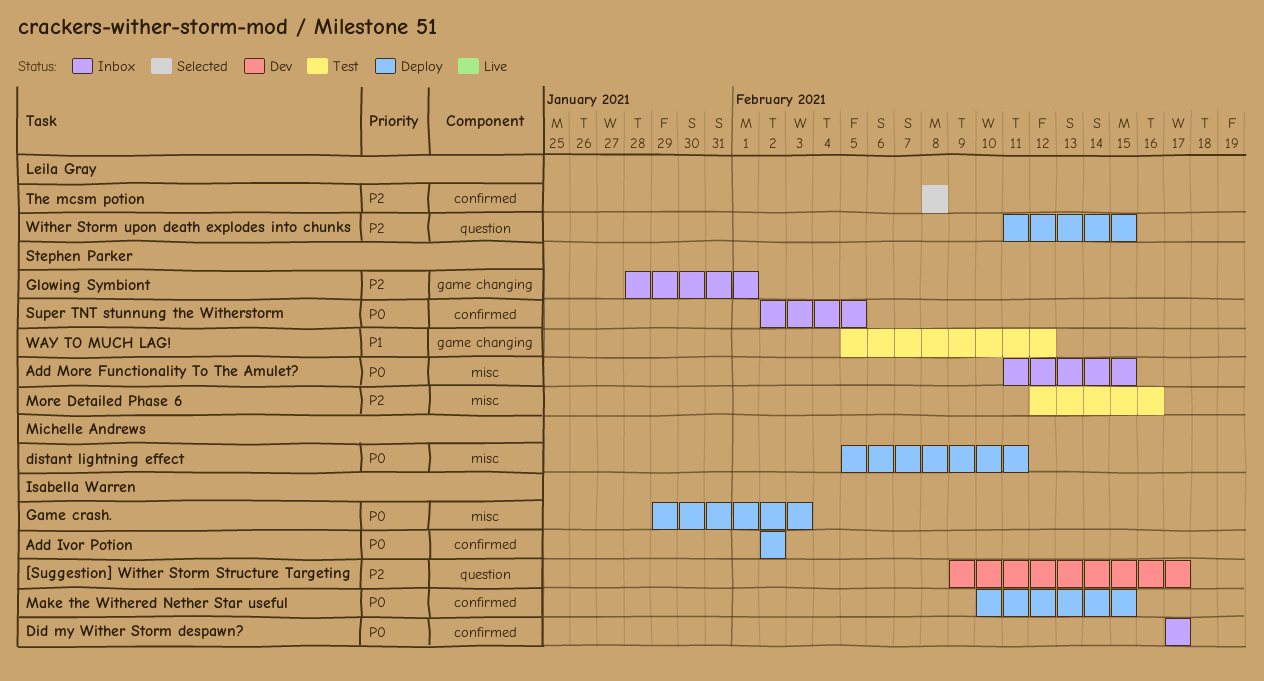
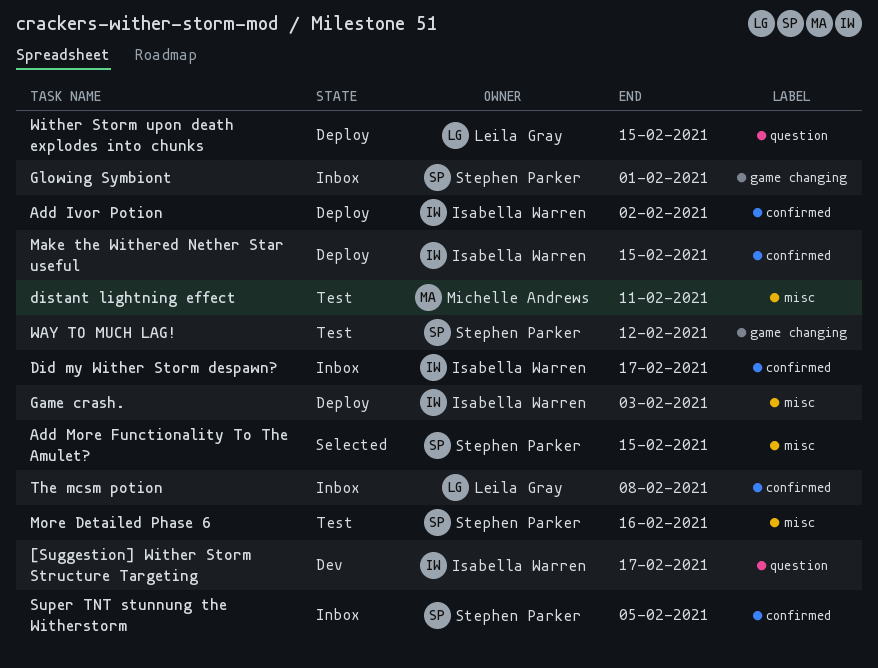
Add More Functionality To The Amulet?, status: Inbox -> Selected
distant lightning effect, status: Deploy -> Test
The mcsm potion, status: Selected -> Inbox

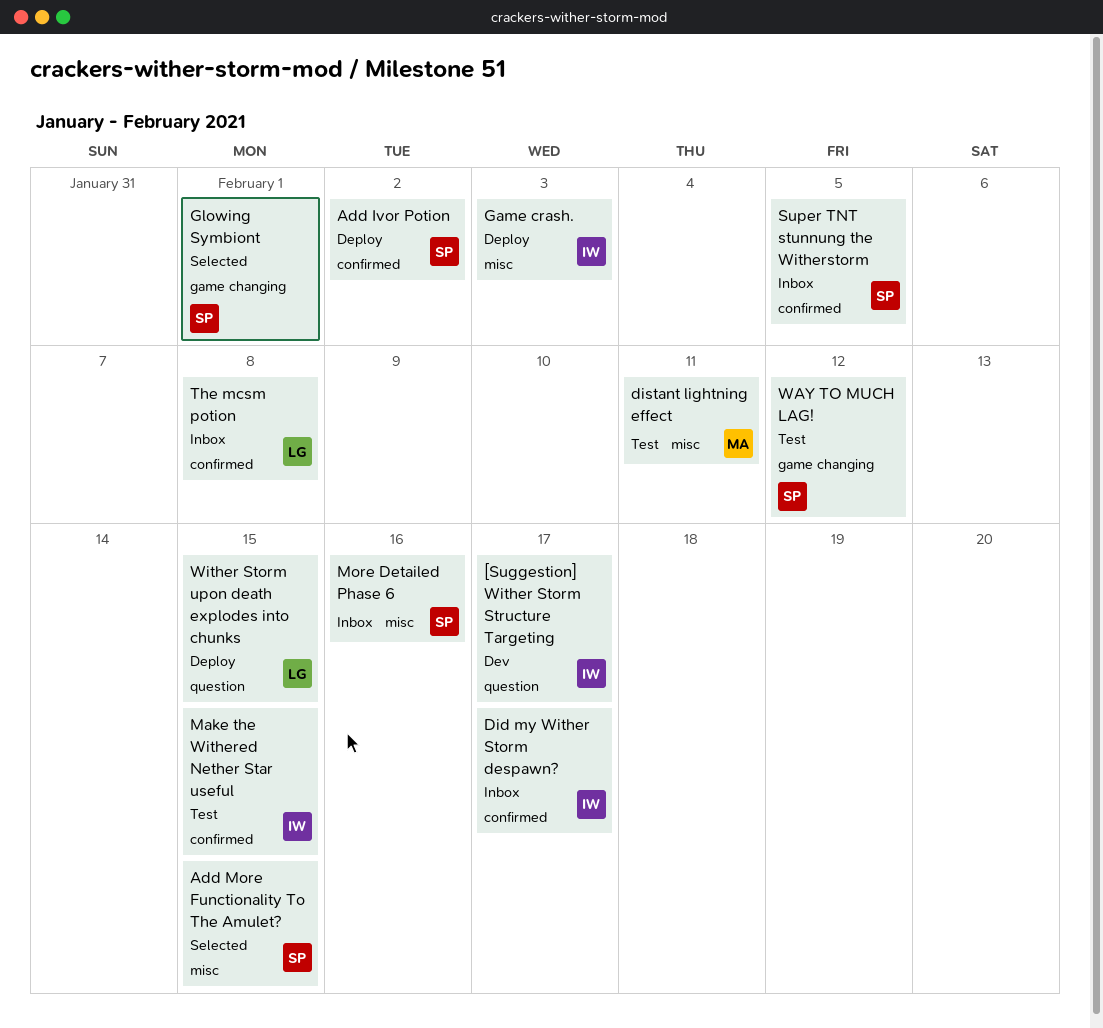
Add Ivor Potion, owner: Isabella Warren -> Stephen Parker
Glowing Symbiont, status: Inbox -> Selected
Make the Withered Nether Star useful, status: Deploy -> Test
More Detailed Phase 6, status: Test -> Inbox

